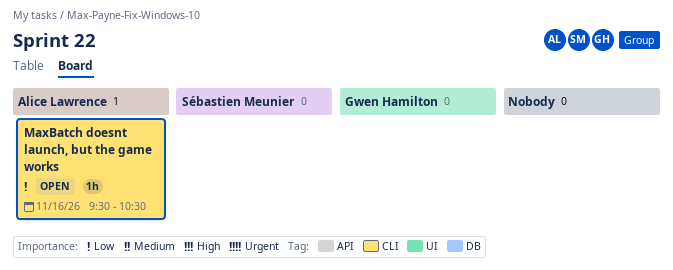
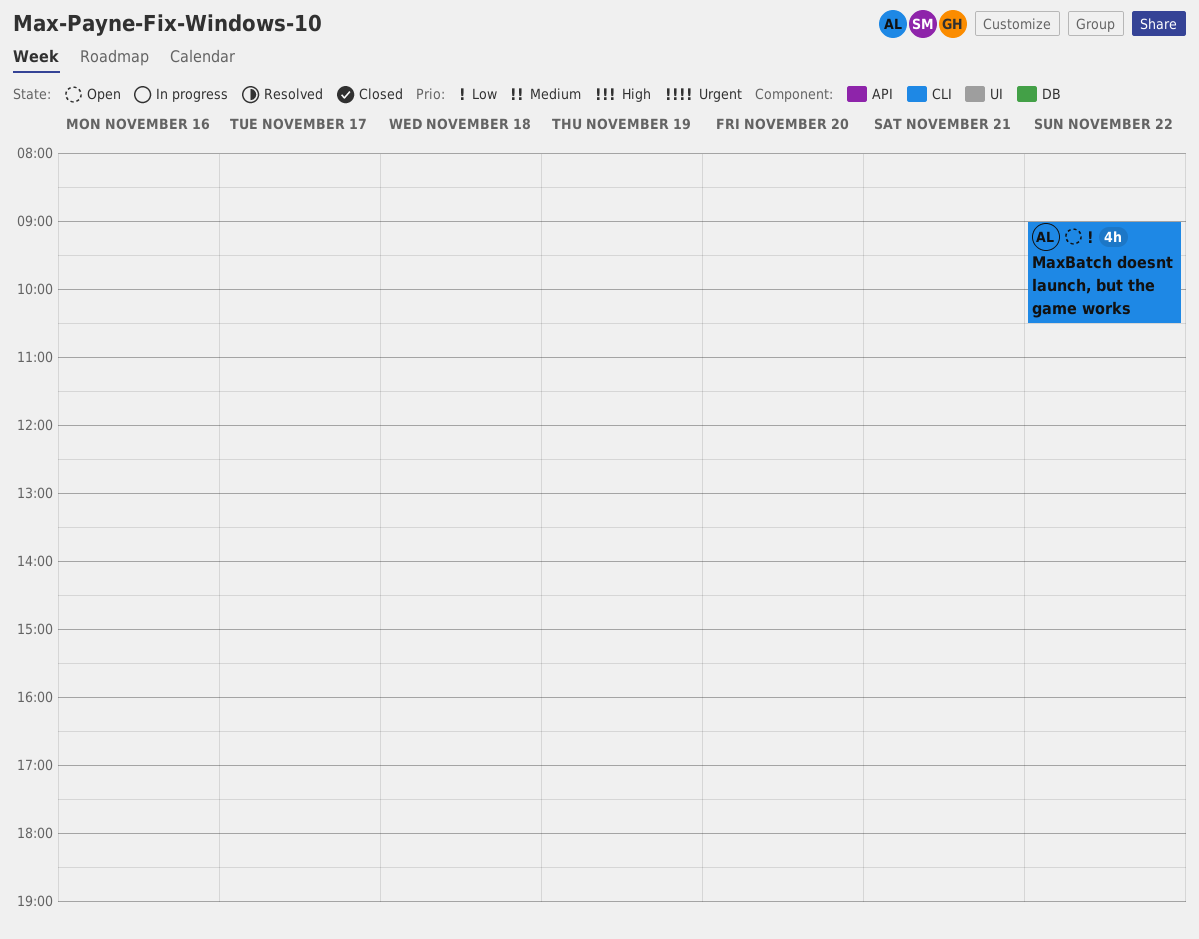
MaxBatch doesnt launch, but the game works, estimate: 1h -> 4h
MaxBatch doesnt launch, but the game works, day: Nov 16 -> Nov 22
MaxBatch doesnt launch, but the game works, begins: 09:30 -> 09:00

